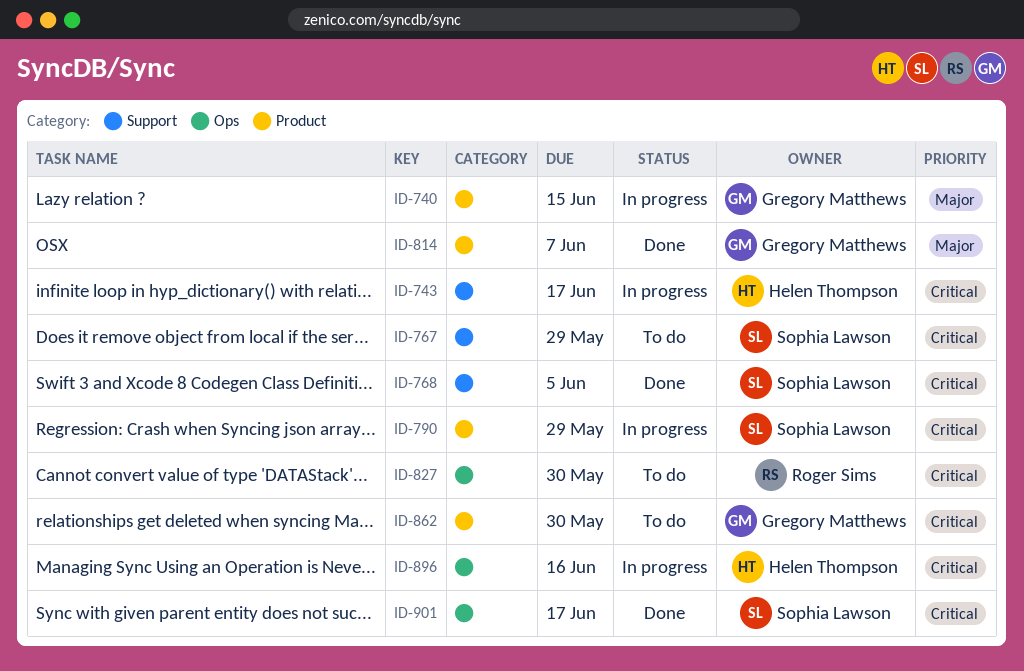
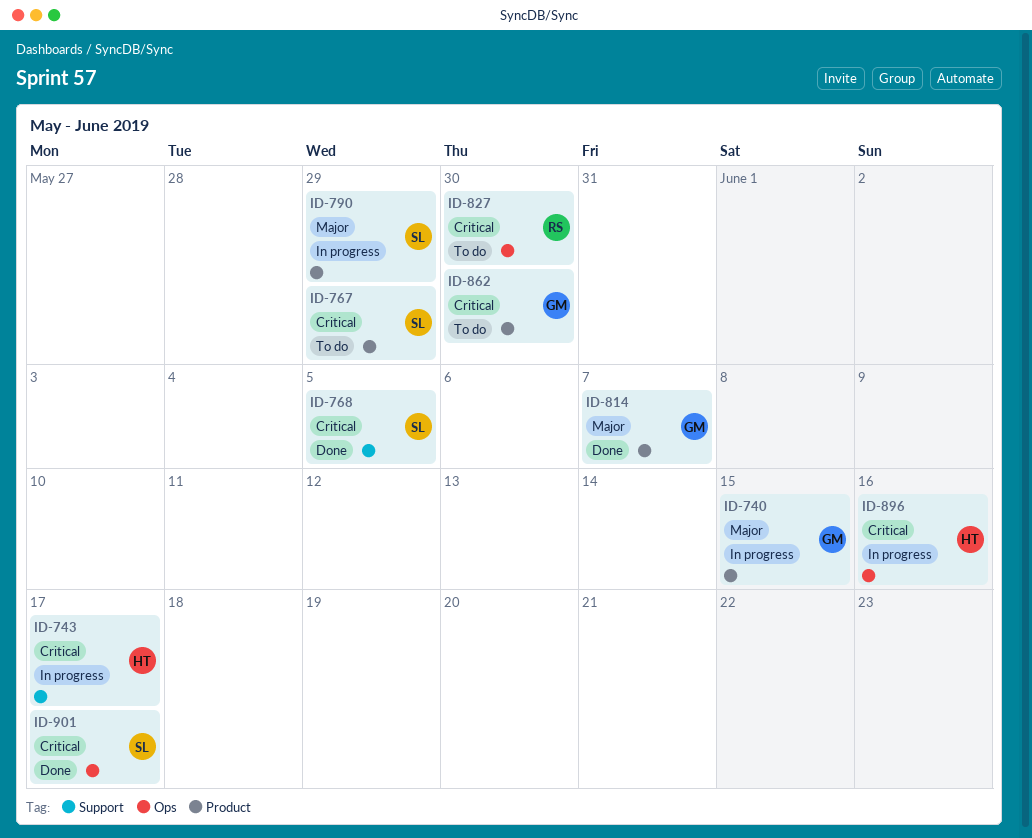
ID-767, label: Support -> Product
ID-790, priority: Critical -> Major

